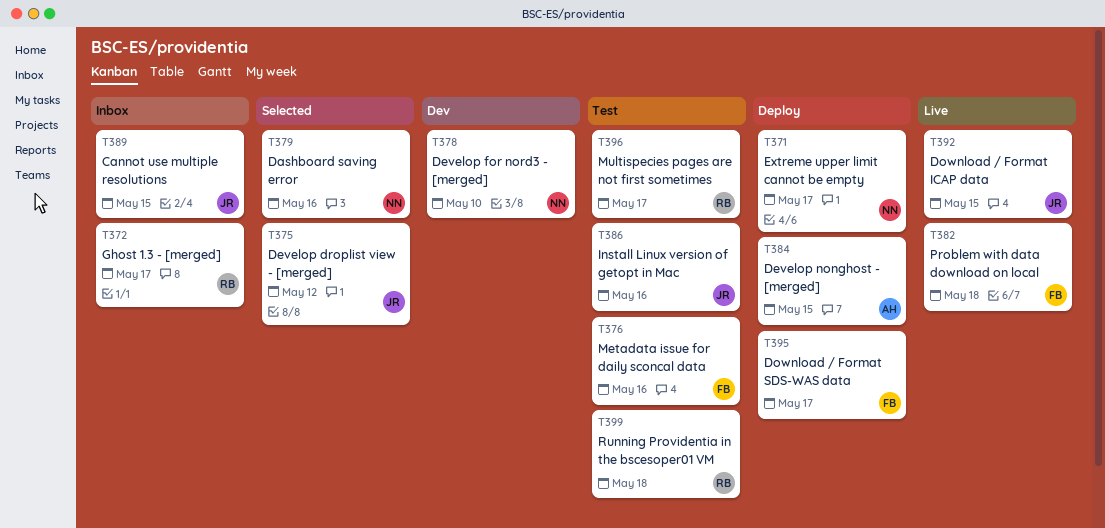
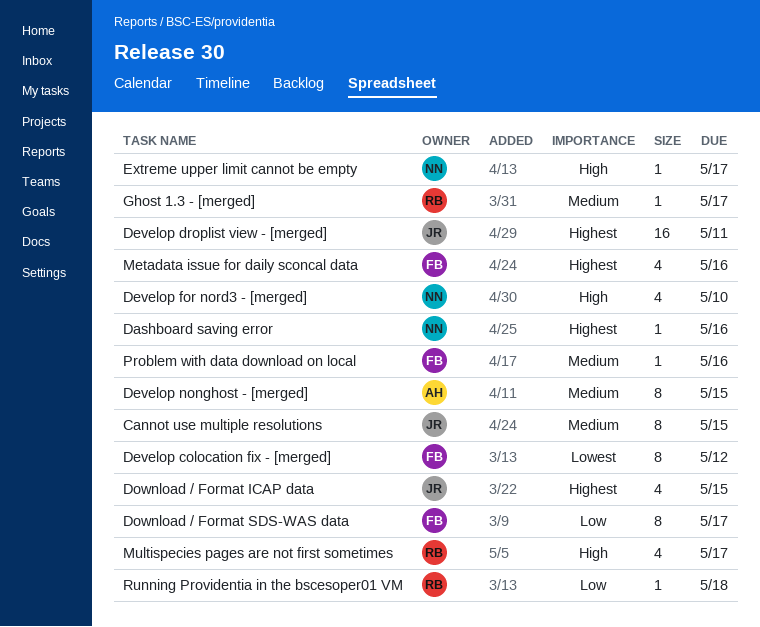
Develop colocation fix - [merged]: none -> present
Develop droplist view - [merged], due: May 12 -> May 11
Install Linux version of getopt in Mac: present -> none
Problem with data download on local, due: May 18 -> May 16

